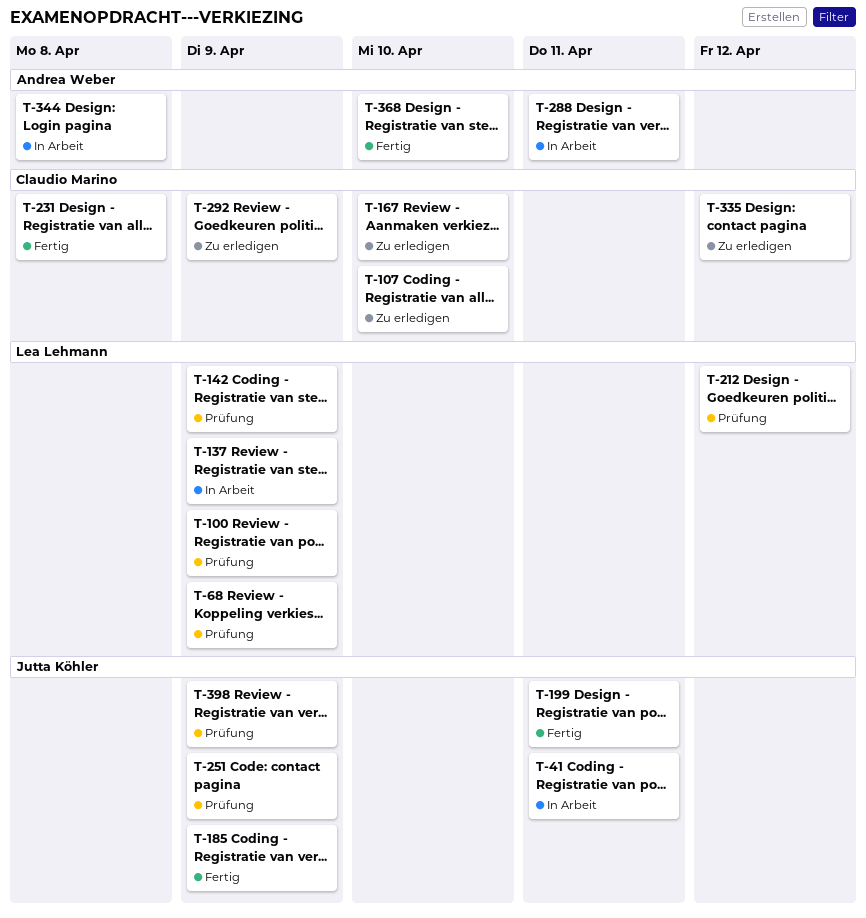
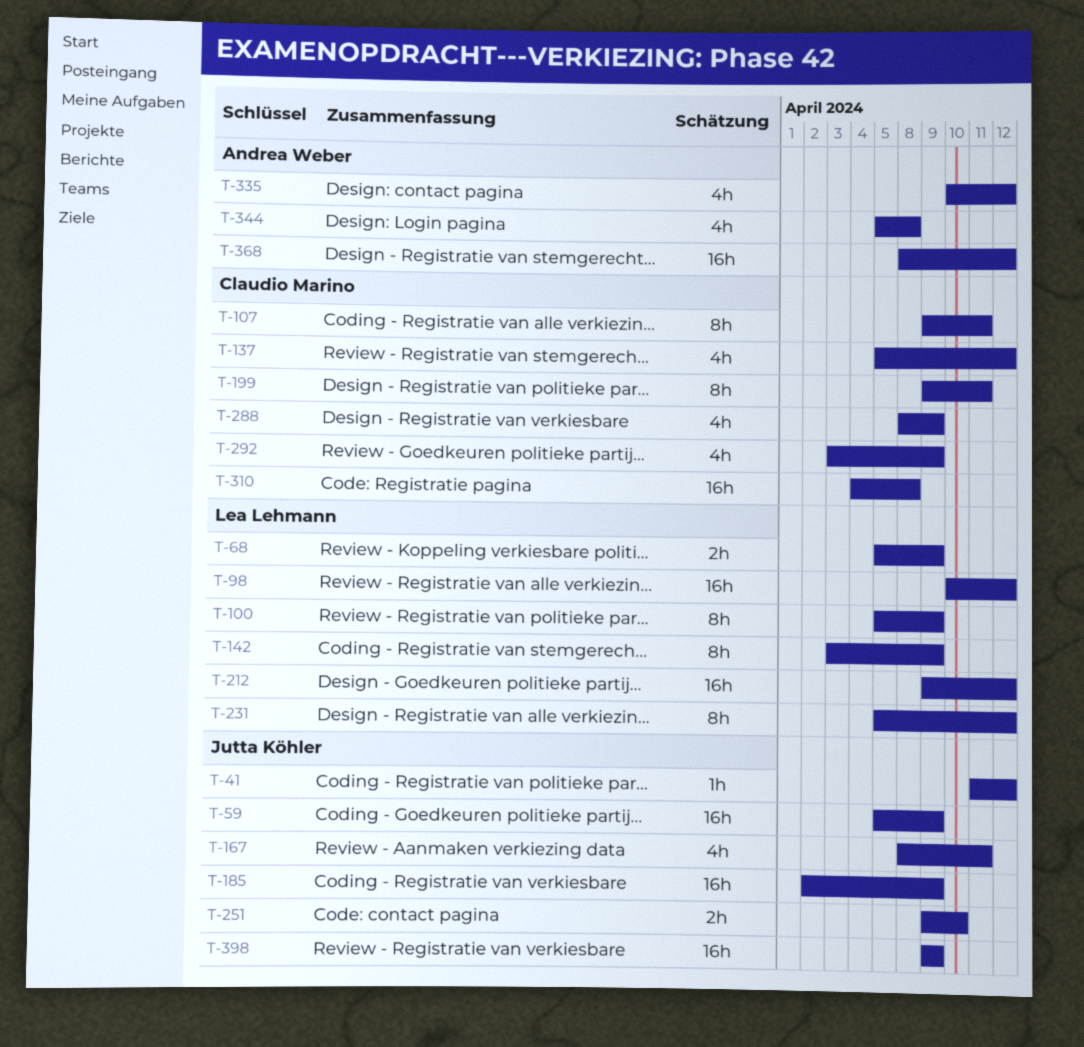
T-41, due: Apr 11 -> Apr 12
T-59: none -> present
T-98: none -> present
T-107, due: Apr 10 -> Apr 11
T-137, owner: Lea Lehmann -> Claudio Marino
T-137, due: Apr 9 -> Apr 12
T-167, owner: Claudio Marino -> Jutta Köhler
T-167, due: Apr 10 -> Apr 11
T-199, owner: Jutta Köhler -> Claudio Marino
T-231, owner: Claudio Marino -> Lea Lehmann
T-231, due: Apr 8 -> Apr 12
T-251, due: Apr 9 -> Apr 10
T-288, owner: Andrea Weber -> Claudio Marino
T-288, due: Apr 11 -> Apr 9
T-310: none -> present
T-335, owner: Claudio Marino -> Andrea Weber
T-368, due: Apr 10 -> Apr 12

